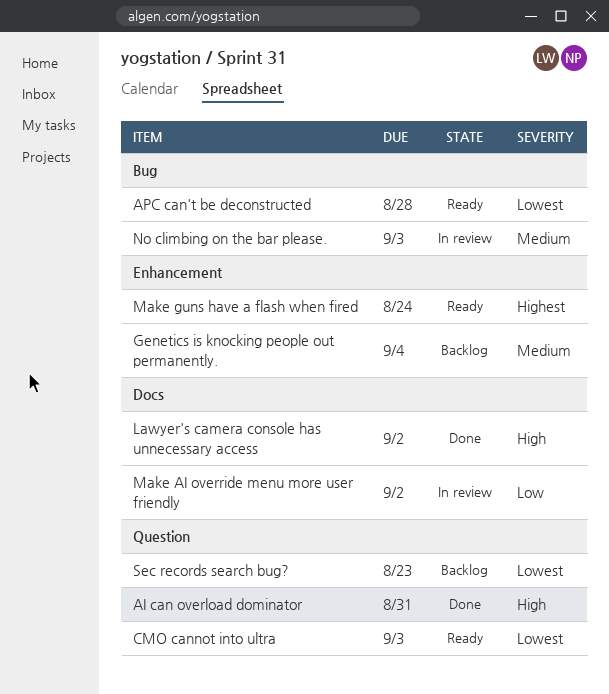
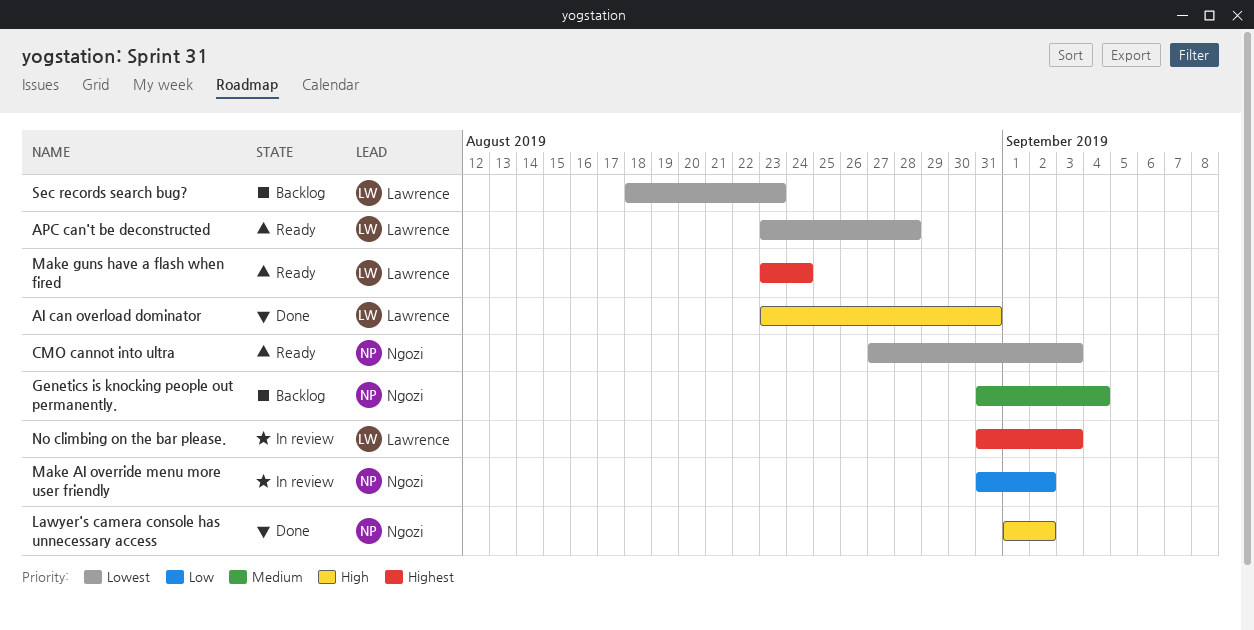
No climbing on the bar please., priority: Medium -> Highest

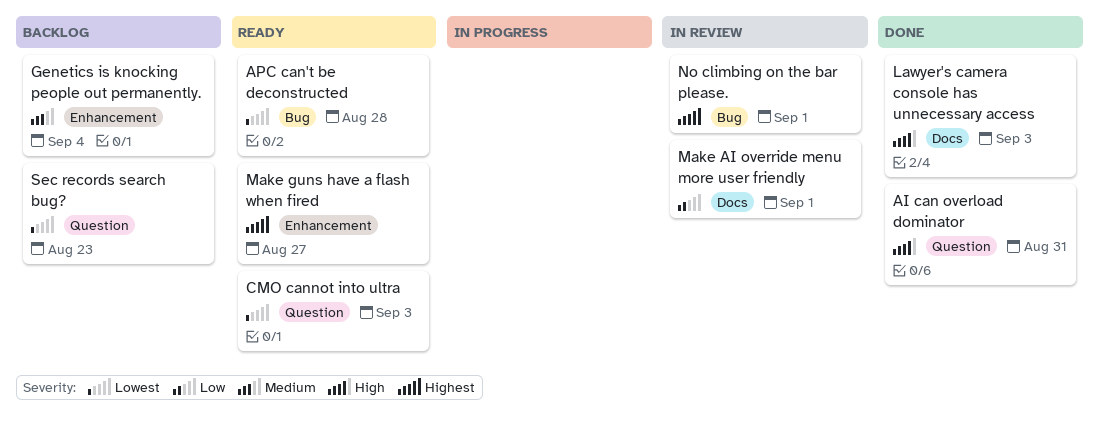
Lawyer's camera console has unnecessary access, due: Sep 2 -> Sep 3
Make AI override menu more user friendly, due: Sep 2 -> Sep 1
Make guns have a flash when fired, due: Aug 24 -> Aug 27
No climbing on the bar please., due: Sep 3 -> Sep 1

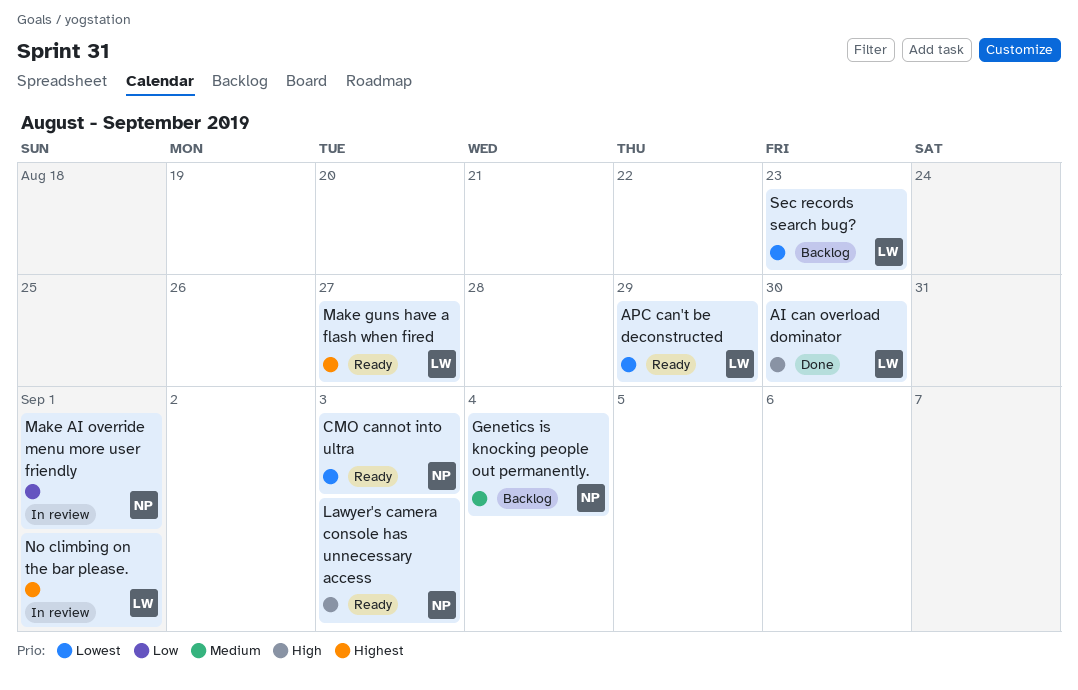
AI can overload dominator, due: Aug 31 -> Aug 30
APC can't be deconstructed, due: Aug 28 -> Aug 29
Lawyer's camera console has unnecessary access, status: Done -> Ready

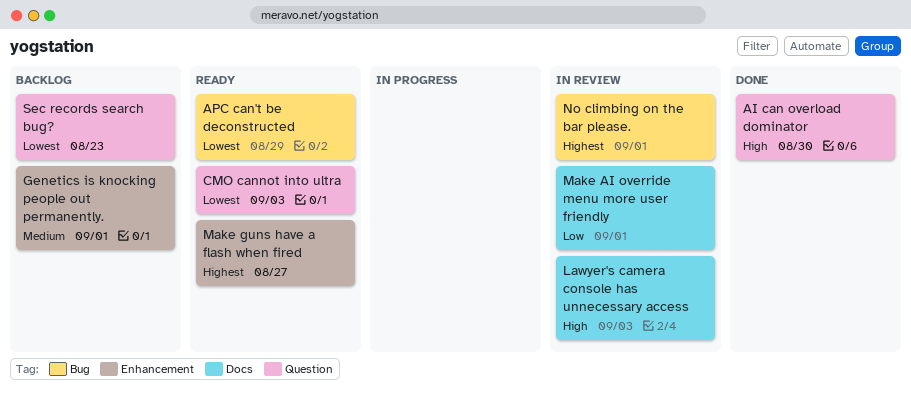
Genetics is knocking people out permanently., due: Sep 4 -> Sep 1
Lawyer's camera console has unnecessary access, status: Ready -> In review

